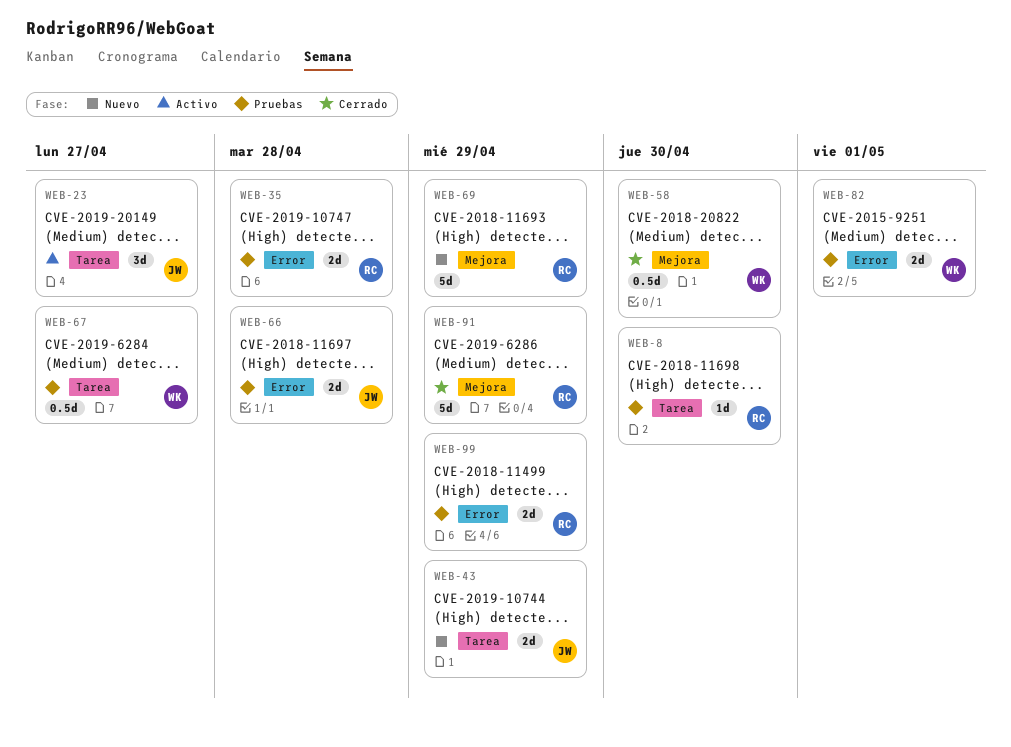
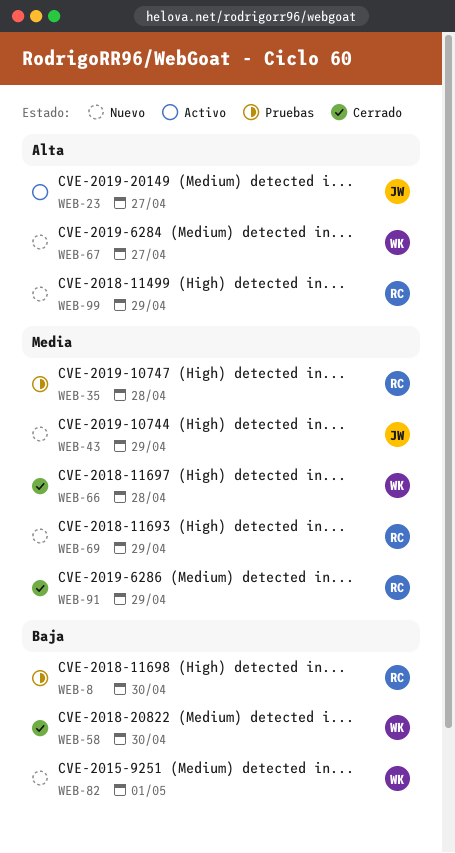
WEB-66, status: Pruebas -> Cerrado
WEB-66, owner: JW -> WK
WEB-67, status: Pruebas -> Nuevo
WEB-82, status: Pruebas -> Nuevo
WEB-99, status: Pruebas -> Nuevo

